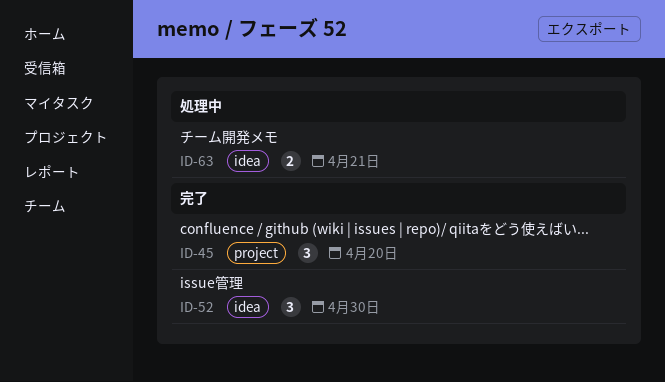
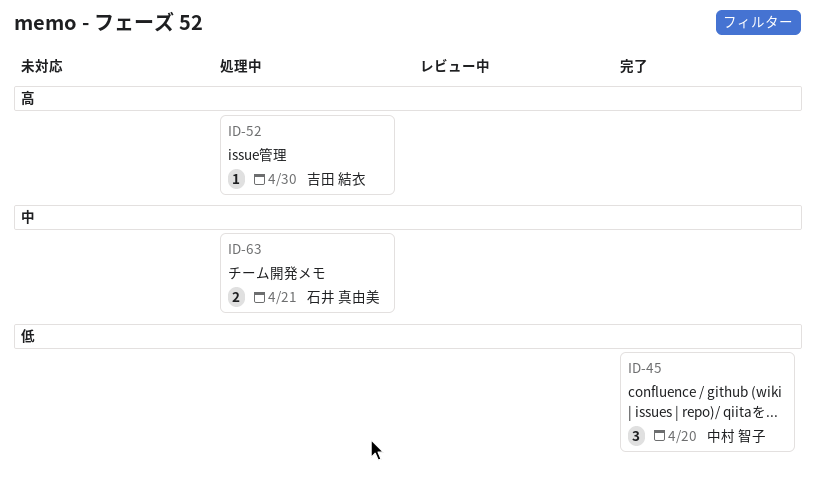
ID-52, status: 完了 -> 処理中
ID-52, estimate: 3 -> 1

